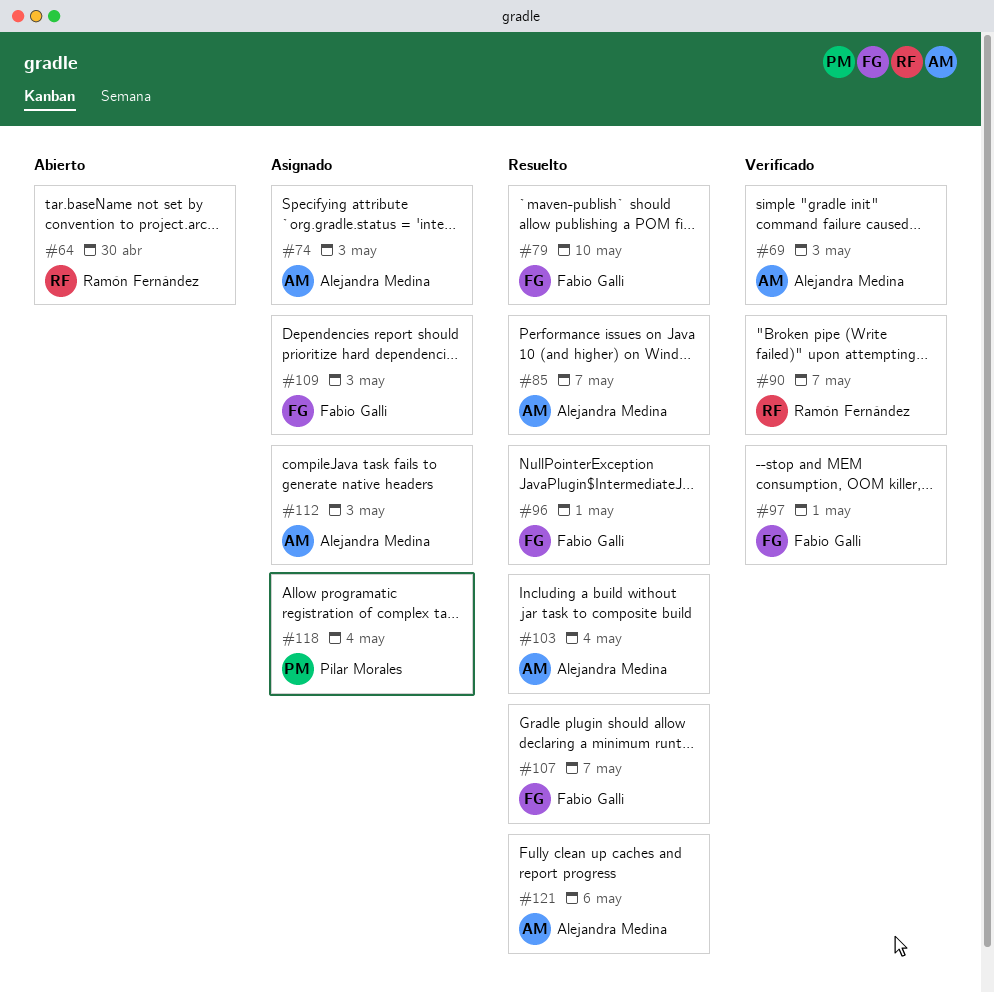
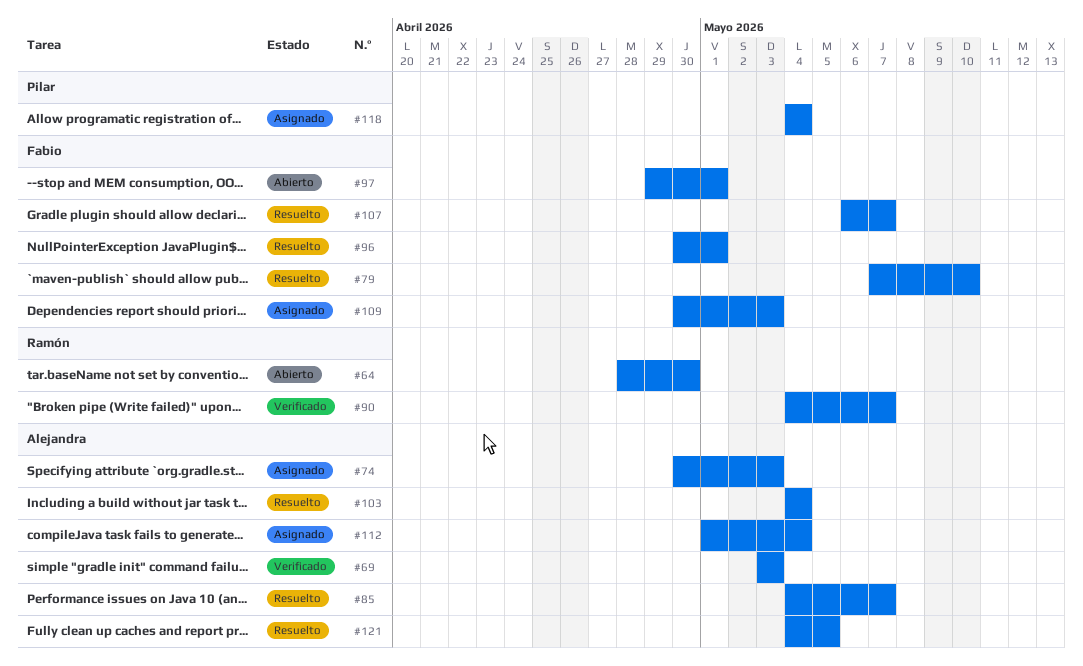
#97, status: Verificado -> Abierto
#112, due: May 3 -> May 4
#121, due: May 6 -> May 5

